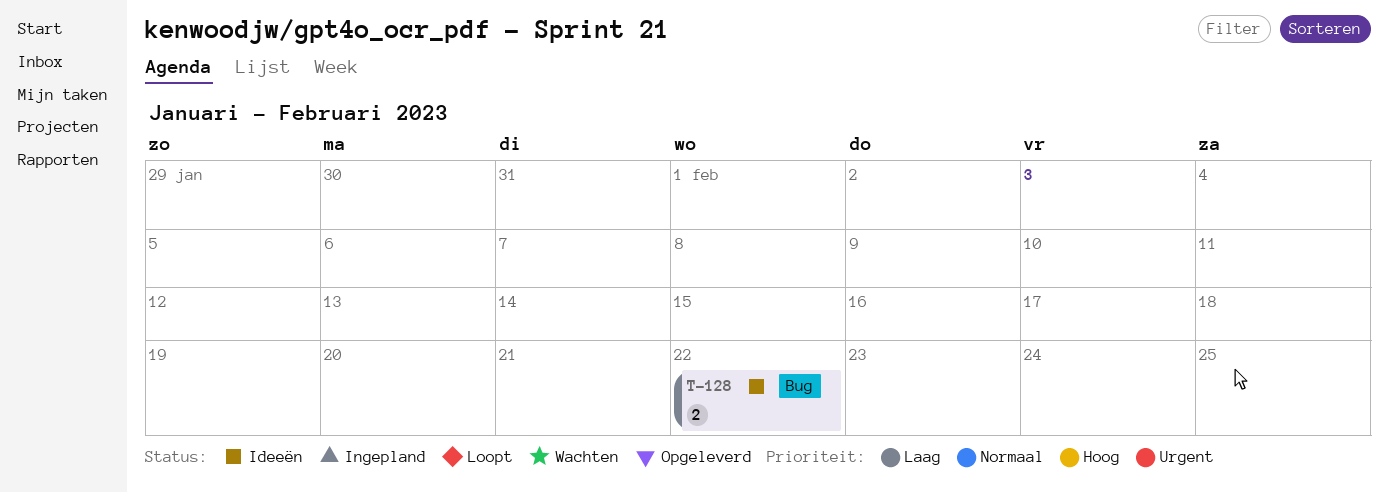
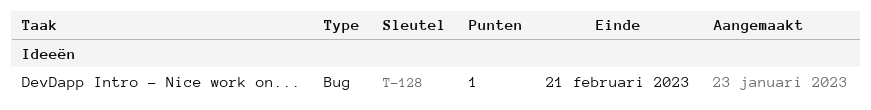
T-128, estimate: 2 -> 1
T-128, due: Feb 22 -> Feb 21

